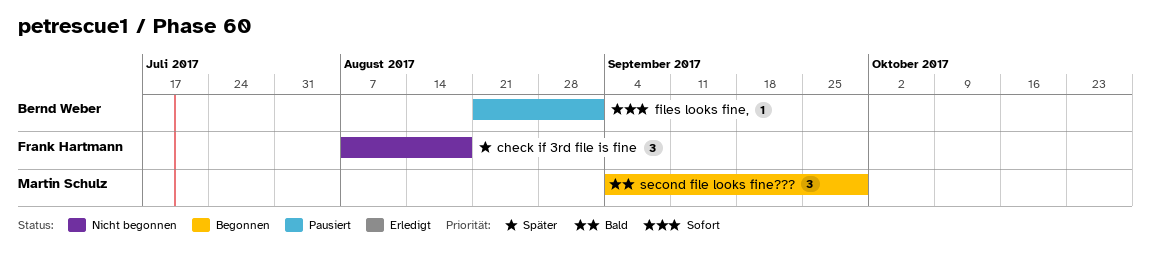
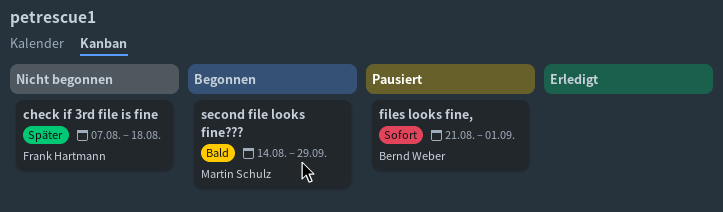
second file looks fine???, start: Sep 4 -> Aug 14

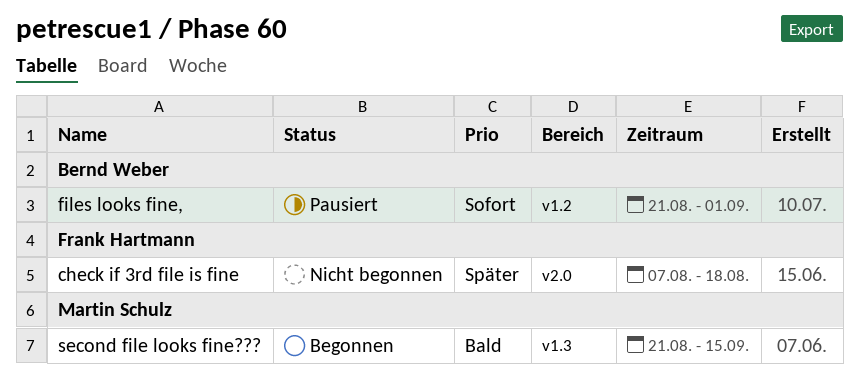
second file looks fine???, start: Aug 14 -> Aug 21
second file looks fine???, due: Sep 29 -> Sep 15

